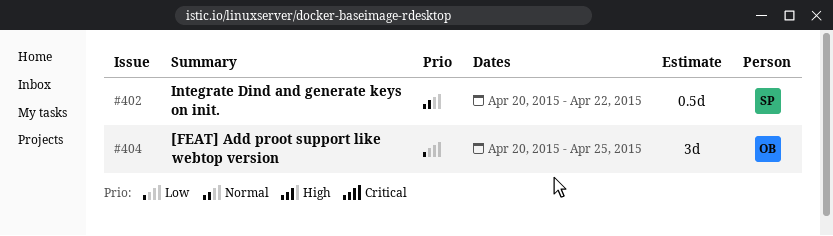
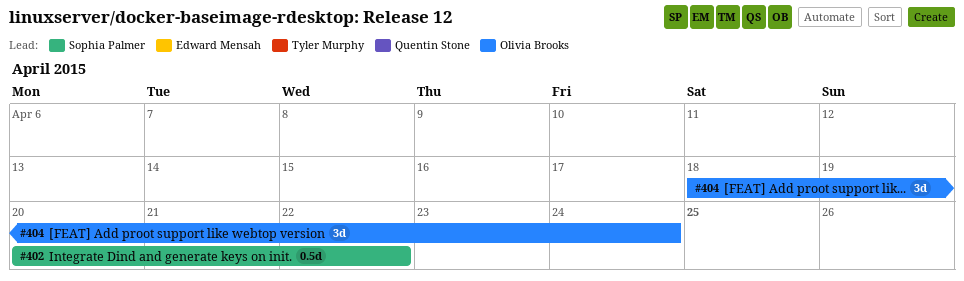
#404, start: Apr 20 -> Apr 18
#404, due: Apr 25 -> Apr 24

